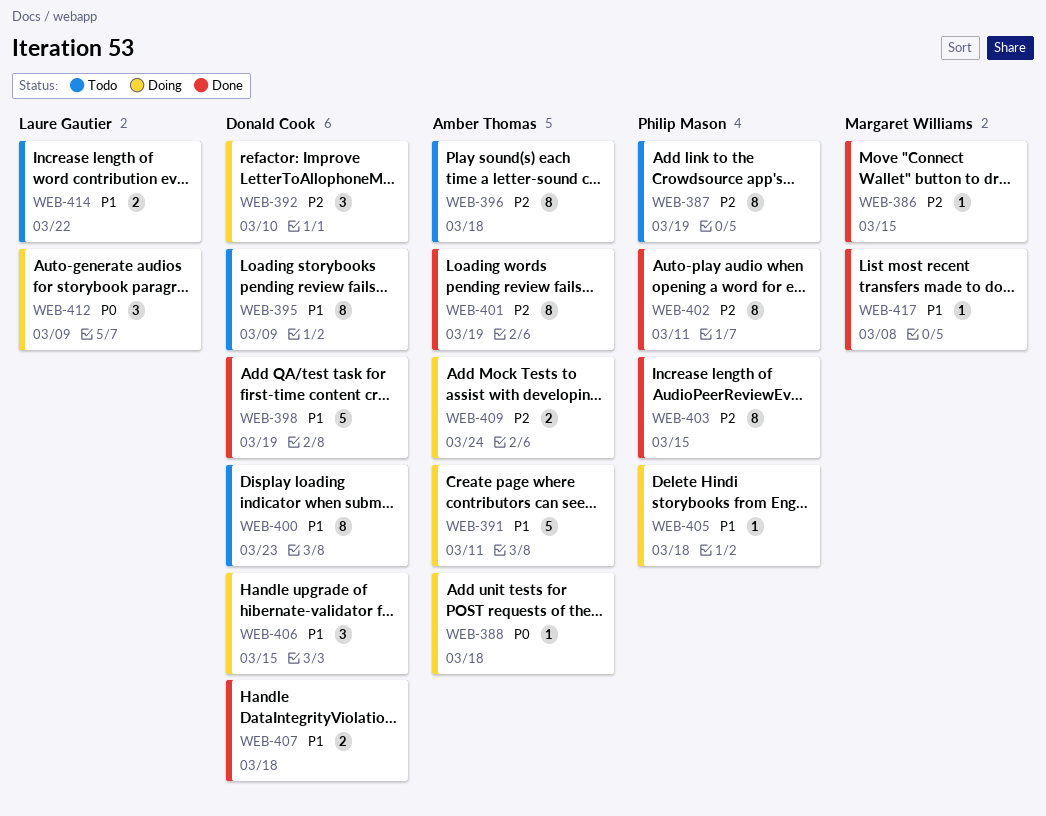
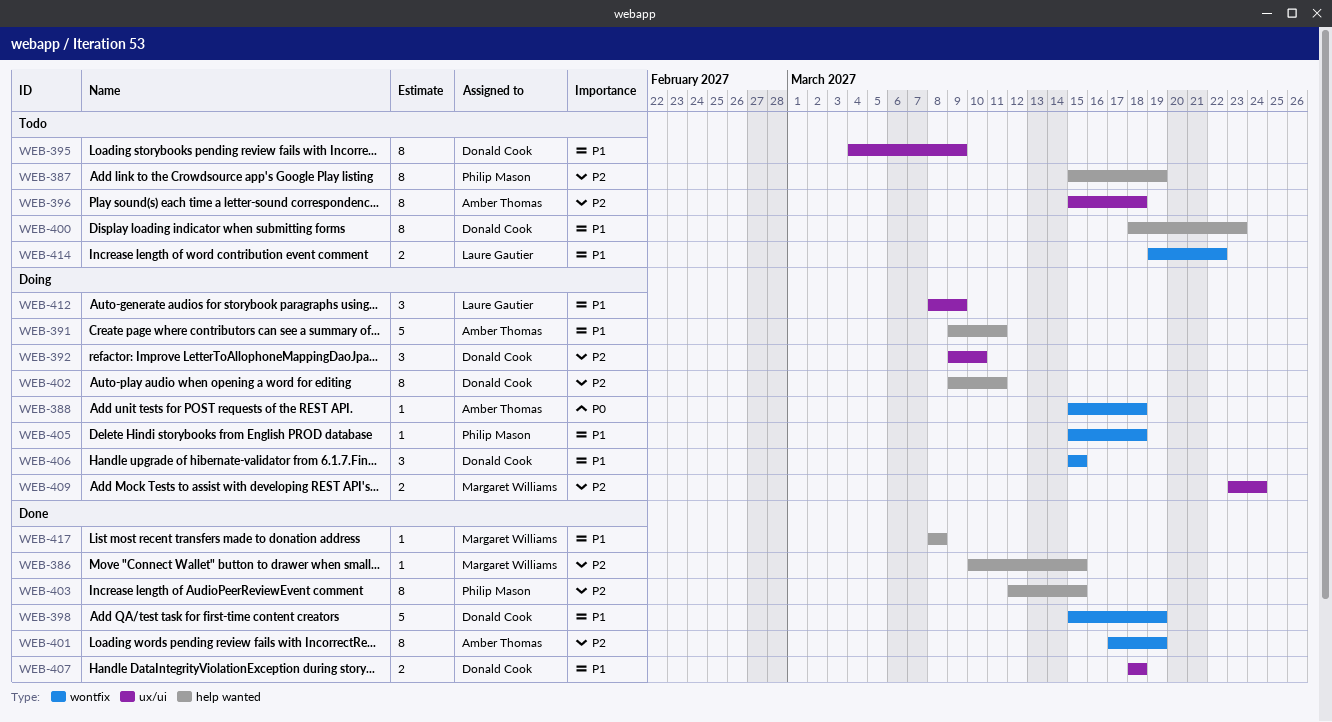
WEB-402, status: Done -> Doing
WEB-402, owner: Philip Mason -> Donald Cook
WEB-409, owner: Amber Thomas -> Margaret Williams
WEB-412, priority: P0 -> P1

